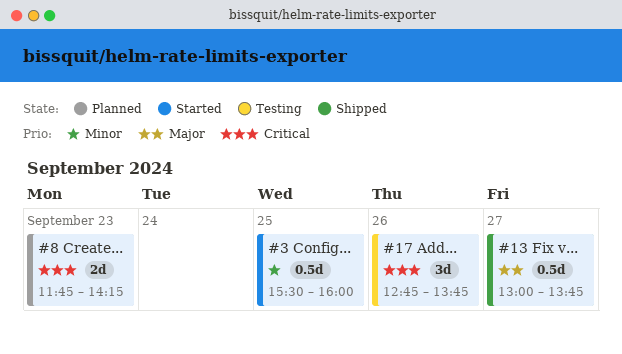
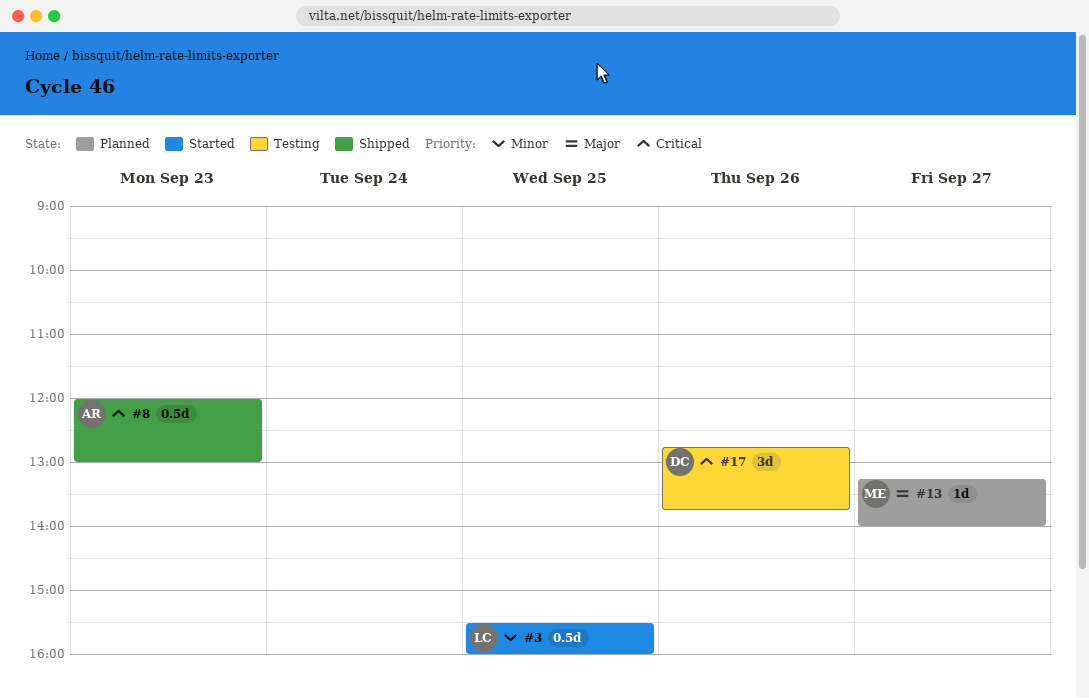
#8, status: Planned -> Shipped
#8, estimate: 2d -> 0.5d
#8, begins: 11:45 -> 12:00
#8, ends: 14:15 -> 13:00
#13, status: Shipped -> Planned
#13, estimate: 0.5d -> 1d
#13, begins: 13:00 -> 13:15
#13, ends: 13:45 -> 14:00

